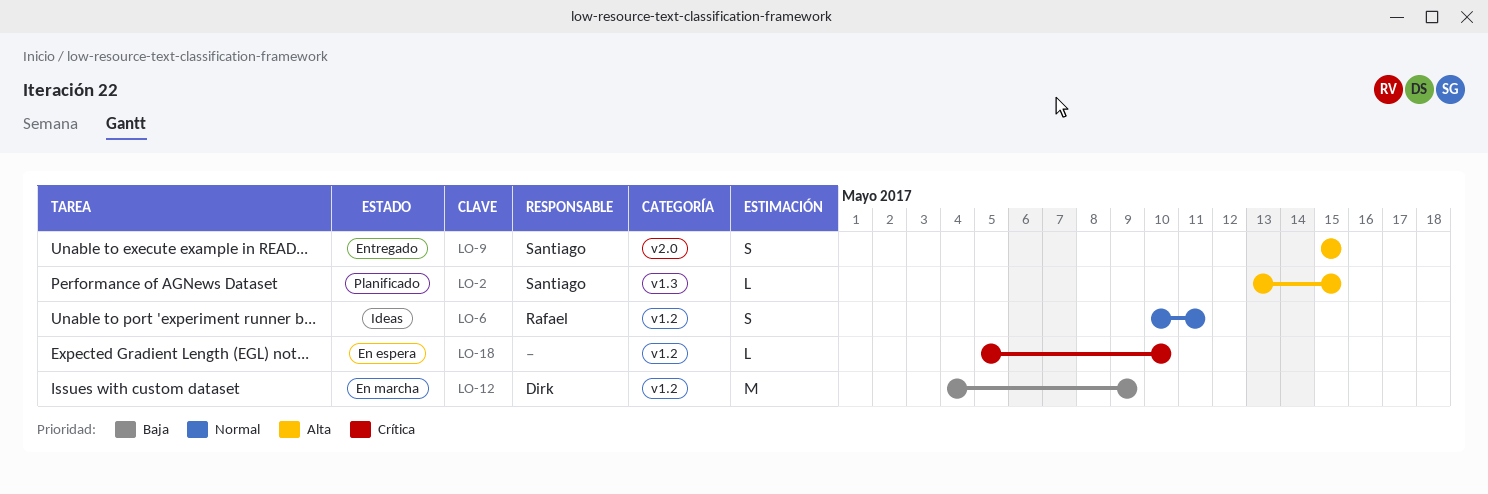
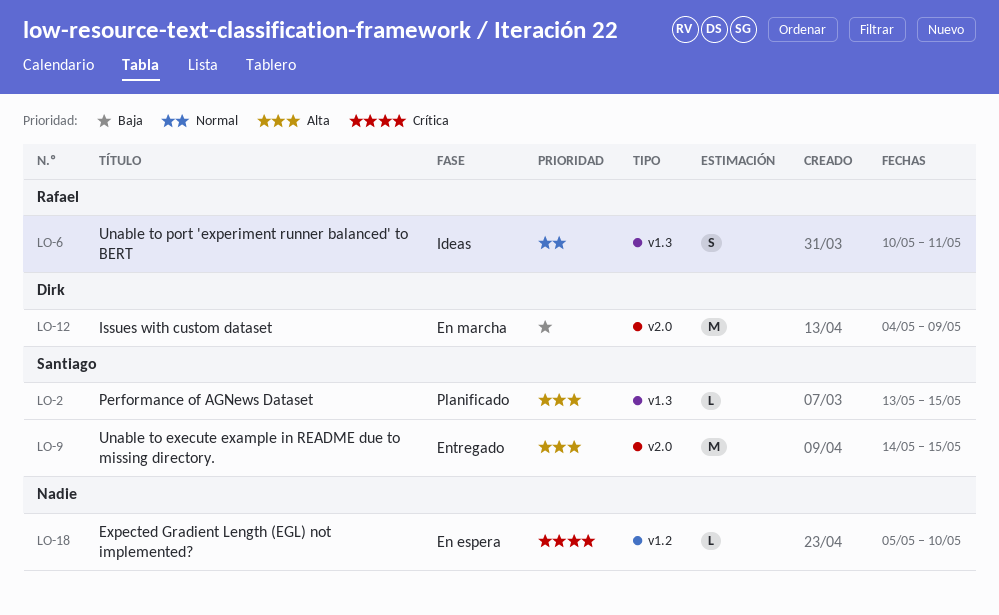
LO-6, label: v1.2 -> v1.3
LO-9, estimate: S -> M
LO-9, start: May 15 -> May 14
LO-12, label: v1.2 -> v2.0

